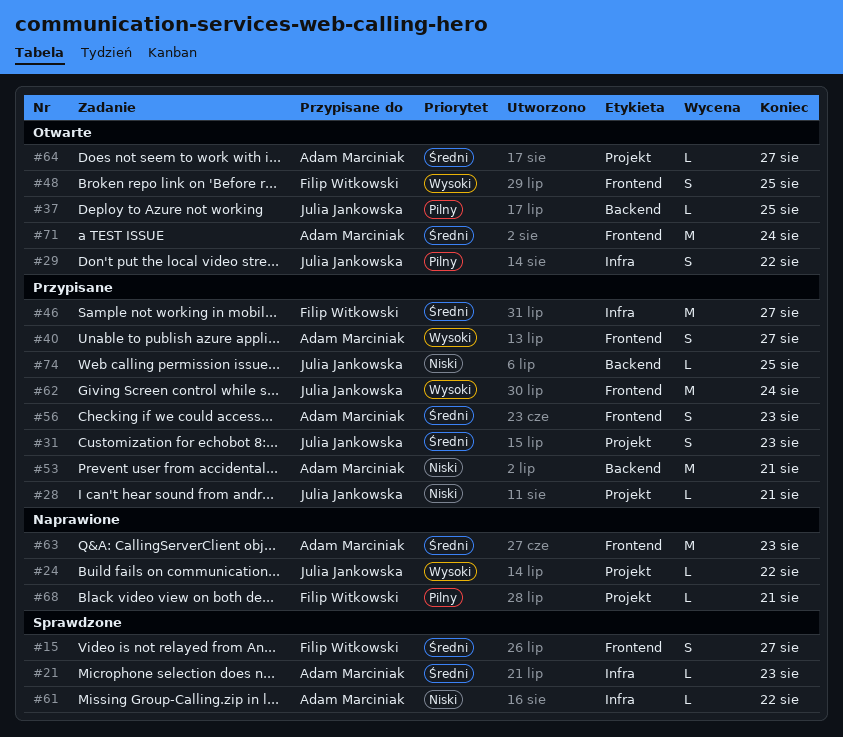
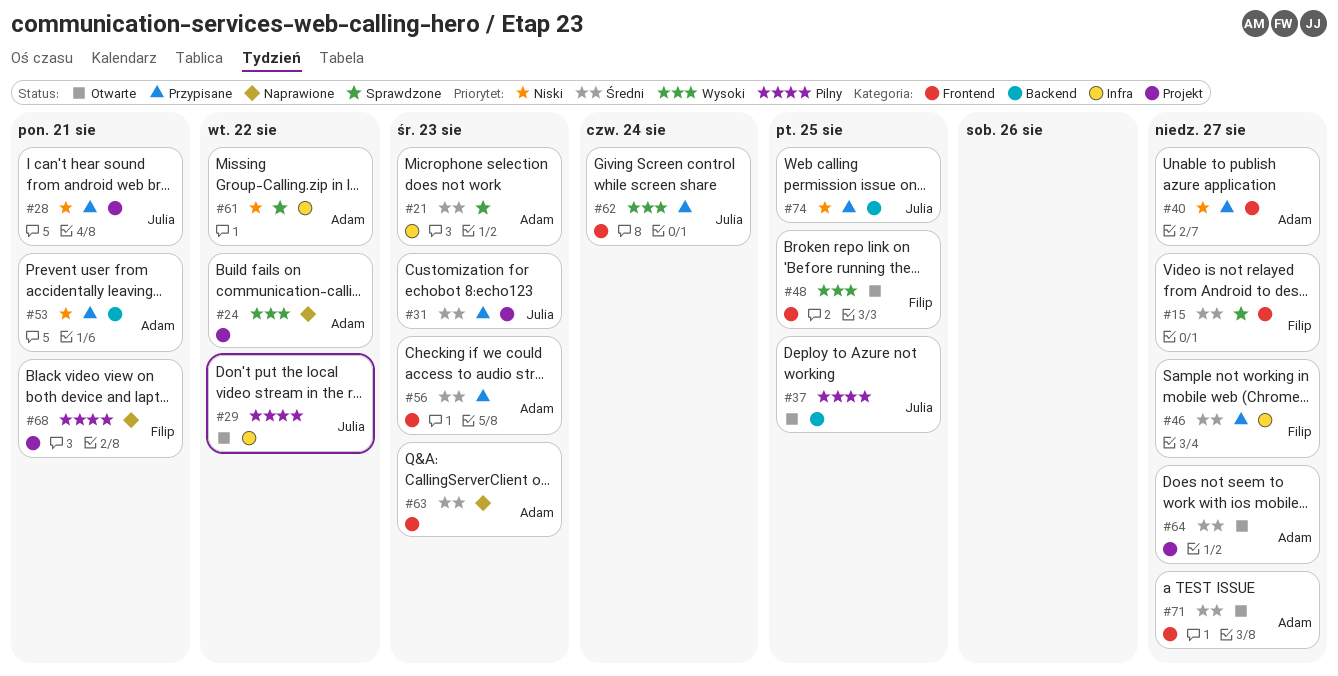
#24, owner: Julia Jankowska -> Adam Marciniak
#40, priority: Wysoki -> Niski
#71, due: Aug 24 -> Aug 27

